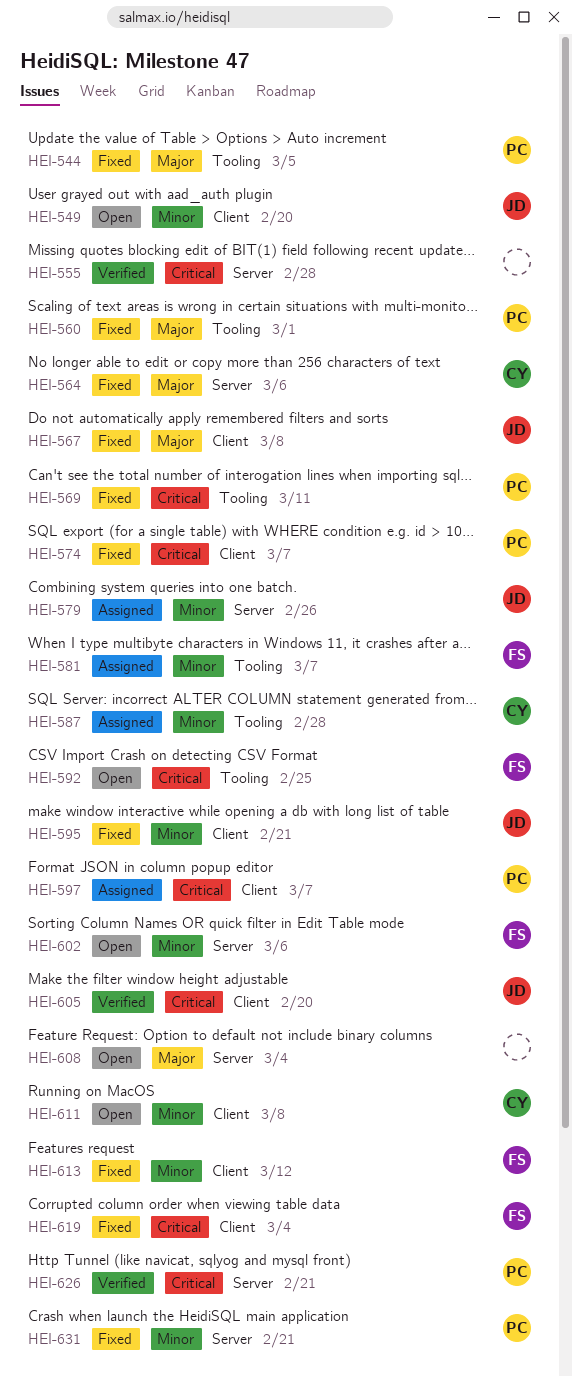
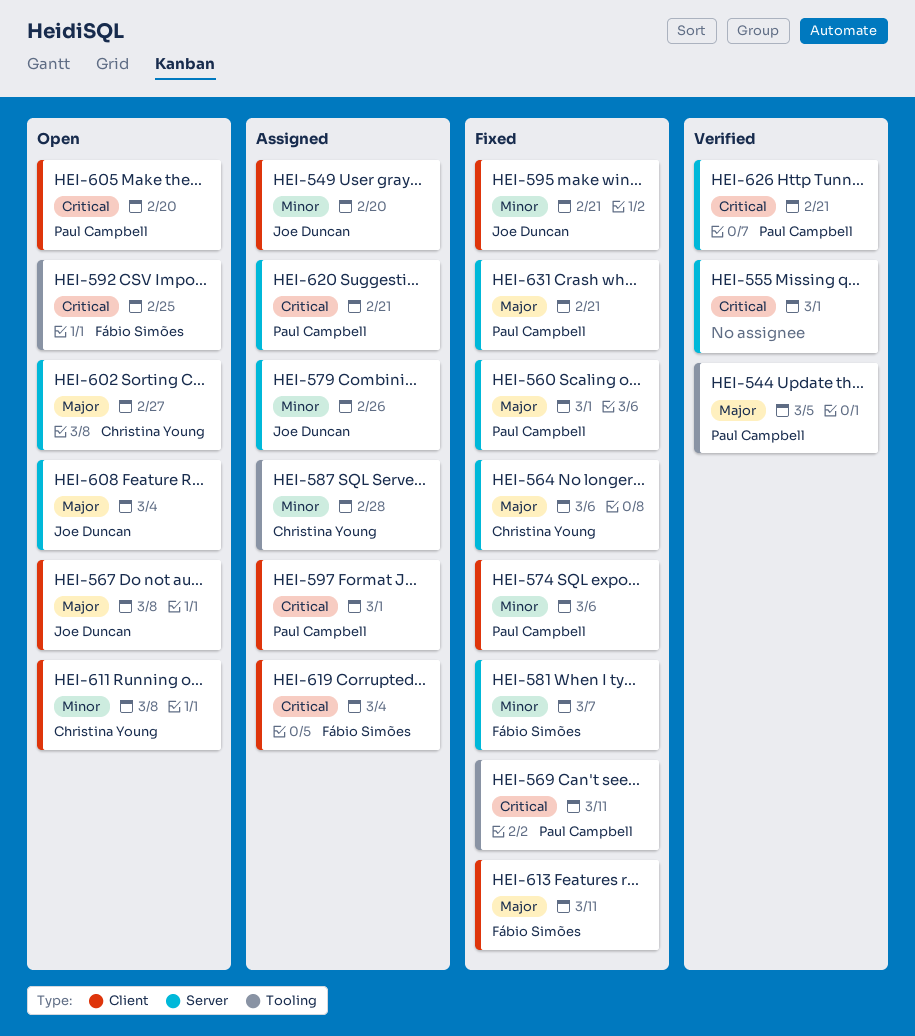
HEI-544, status: Fixed -> Verified
HEI-549, status: Open -> Assigned
HEI-555, due: Feb 28 -> Mar 1
HEI-560, label: Tooling -> Server
HEI-567, status: Fixed -> Open
HEI-574, priority: Critical -> Minor
HEI-574, due: Mar 7 -> Mar 6
HEI-581, status: Assigned -> Fixed
HEI-581, label: Tooling -> Server
HEI-597, due: Mar 7 -> Mar 1
HEI-602, owner: Fábio Simões -> Christina Young
HEI-602, priority: Minor -> Major
HEI-602, due: Mar 6 -> Feb 27
HEI-605, status: Verified -> Open
HEI-605, owner: Joe Duncan -> Paul Campbell
HEI-608, owner: none -> Joe Duncan
HEI-613, priority: Minor -> Major
HEI-613, due: Mar 12 -> Mar 11
HEI-619, status: Fixed -> Assigned
HEI-620: none -> present
HEI-631, priority: Minor -> Major

